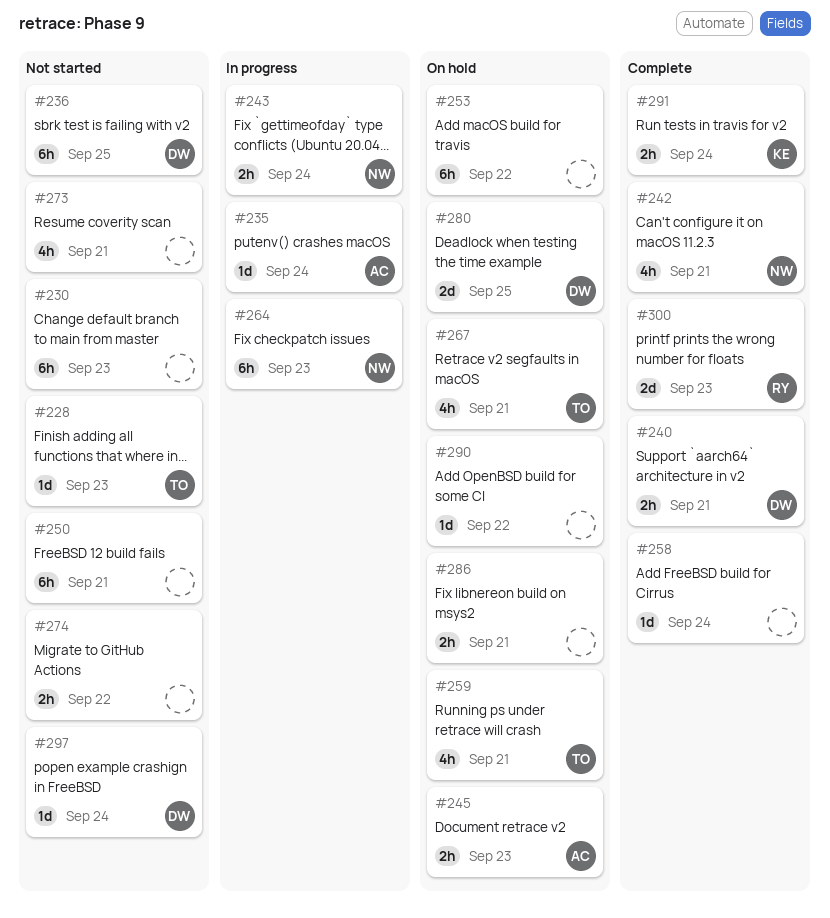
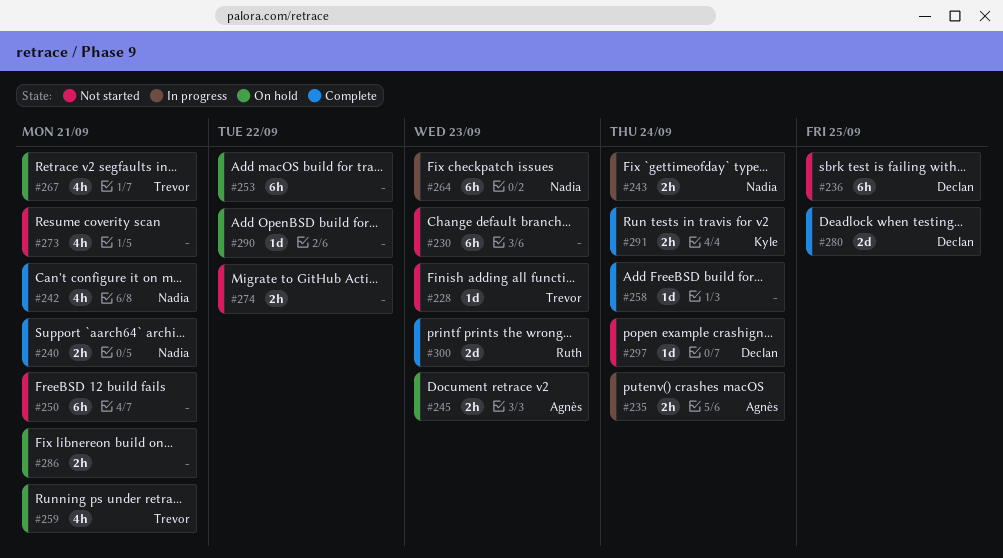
#235, estimate: 1d -> 2h
#240, owner: Declan -> Nadia
#280, status: On hold -> Complete

